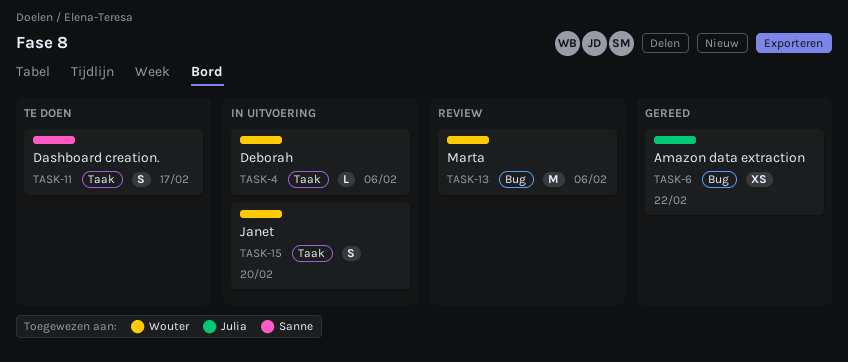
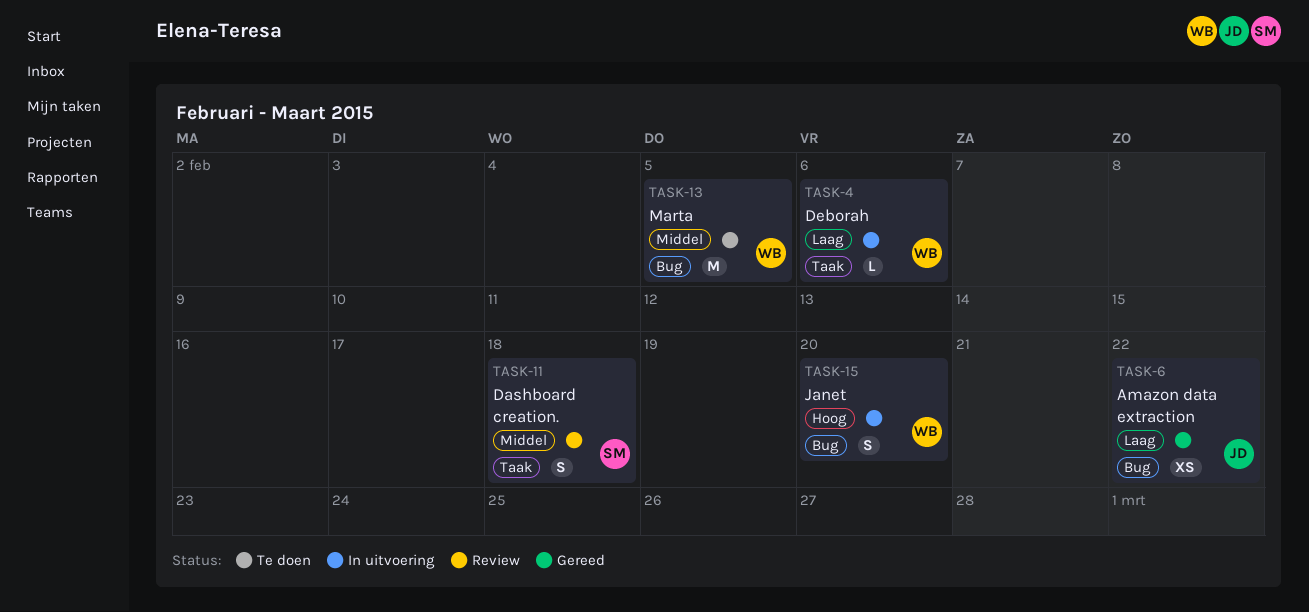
TASK-11, status: Te doen -> Review
TASK-11, due: Feb 17 -> Feb 18
TASK-13, status: Review -> Te doen
TASK-13, due: Feb 6 -> Feb 5
TASK-15, label: Taak -> Bug

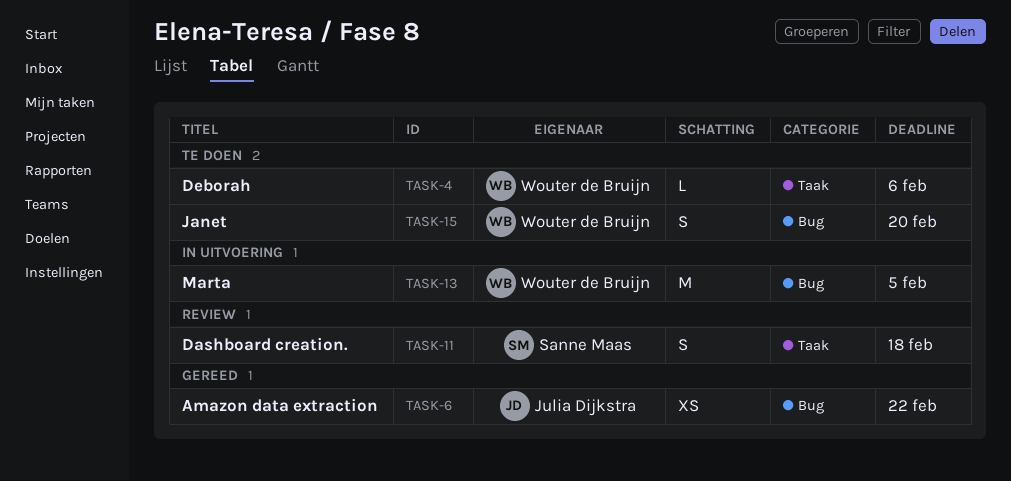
TASK-4, status: In uitvoering -> Te doen
TASK-13, status: Te doen -> In uitvoering
TASK-15, status: In uitvoering -> Te doen

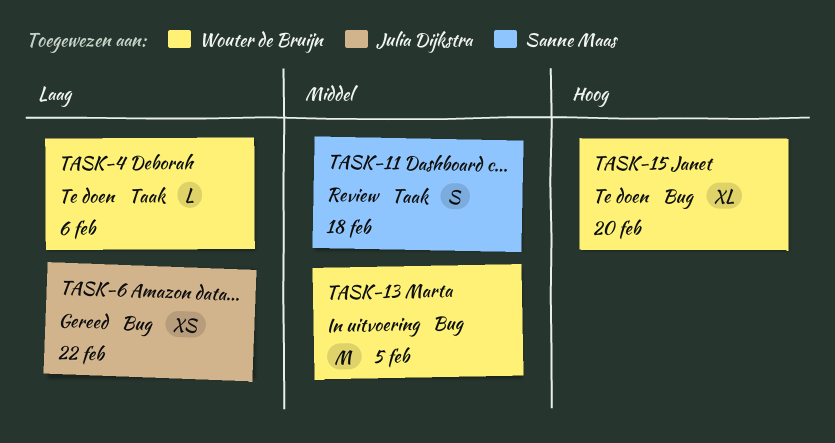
TASK-15, estimate: S -> XL

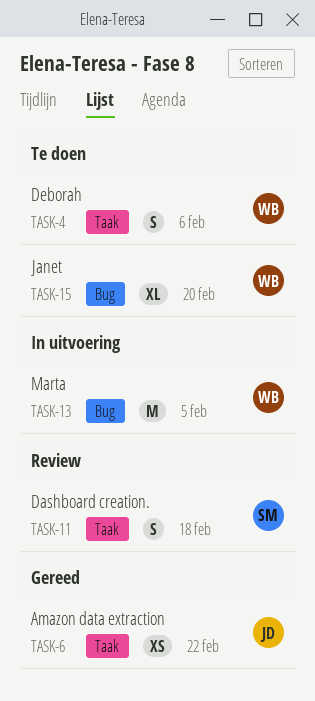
TASK-4, estimate: L -> S
TASK-6, label: Bug -> Taak

